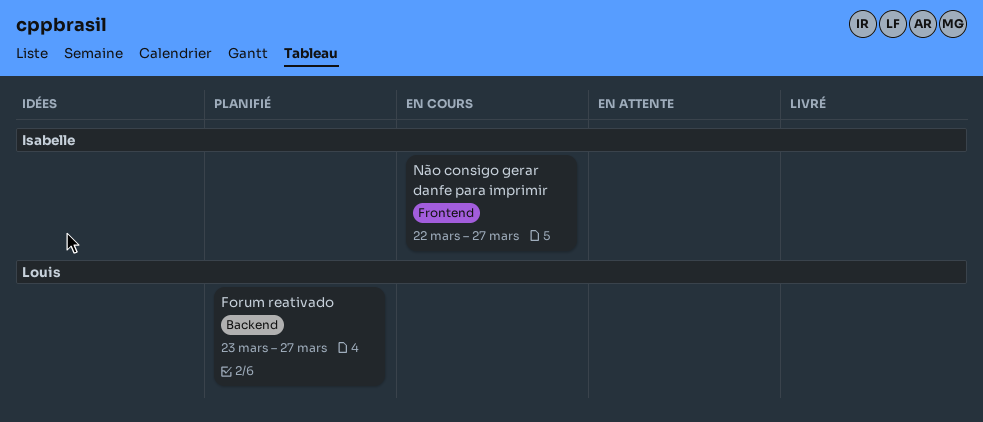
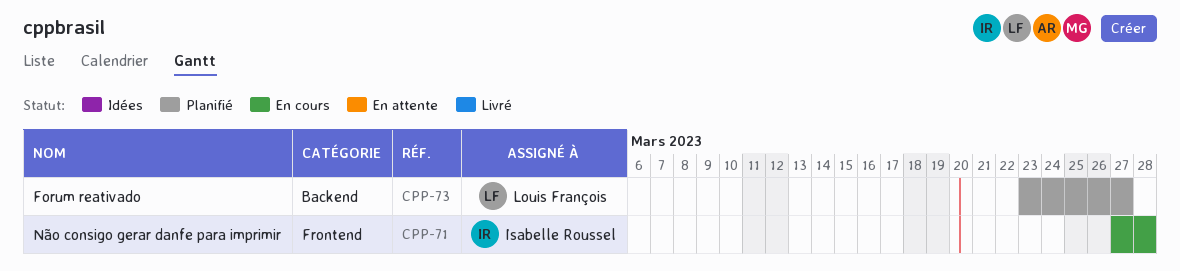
Não consigo gerar danfe para imprimir, start: Mar 22 -> Mar 27
Não consigo gerar danfe para imprimir, due: Mar 27 -> Mar 28

